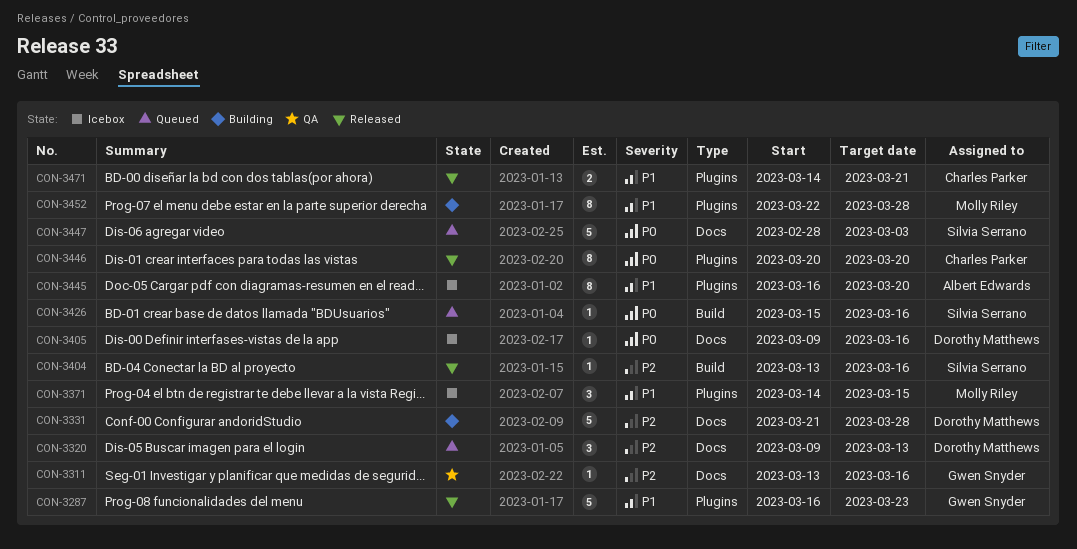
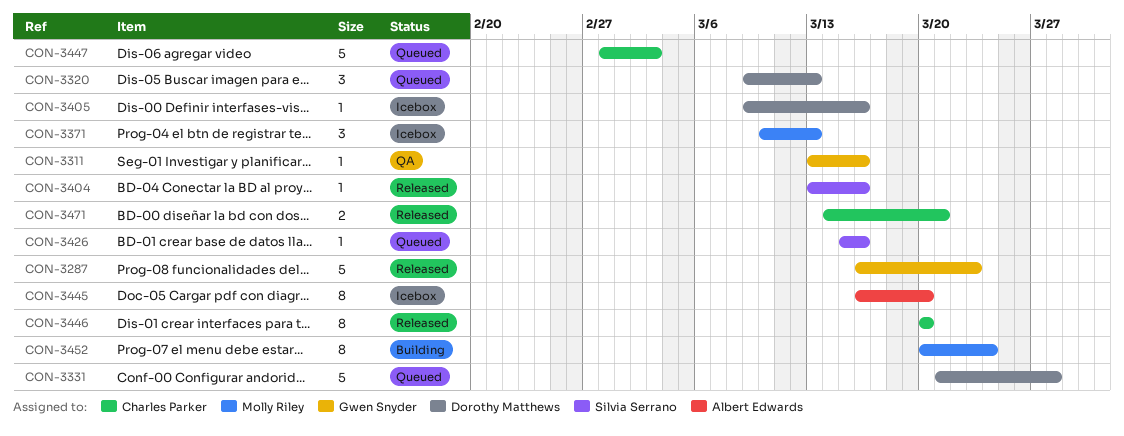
CON-3331, status: Building -> Queued
CON-3371, start: Mar 14 -> Mar 10
CON-3371, due: Mar 15 -> Mar 13
CON-3447, owner: Silvia Serrano -> Charles Parker
CON-3452, start: Mar 22 -> Mar 20
CON-3452, due: Mar 28 -> Mar 24

